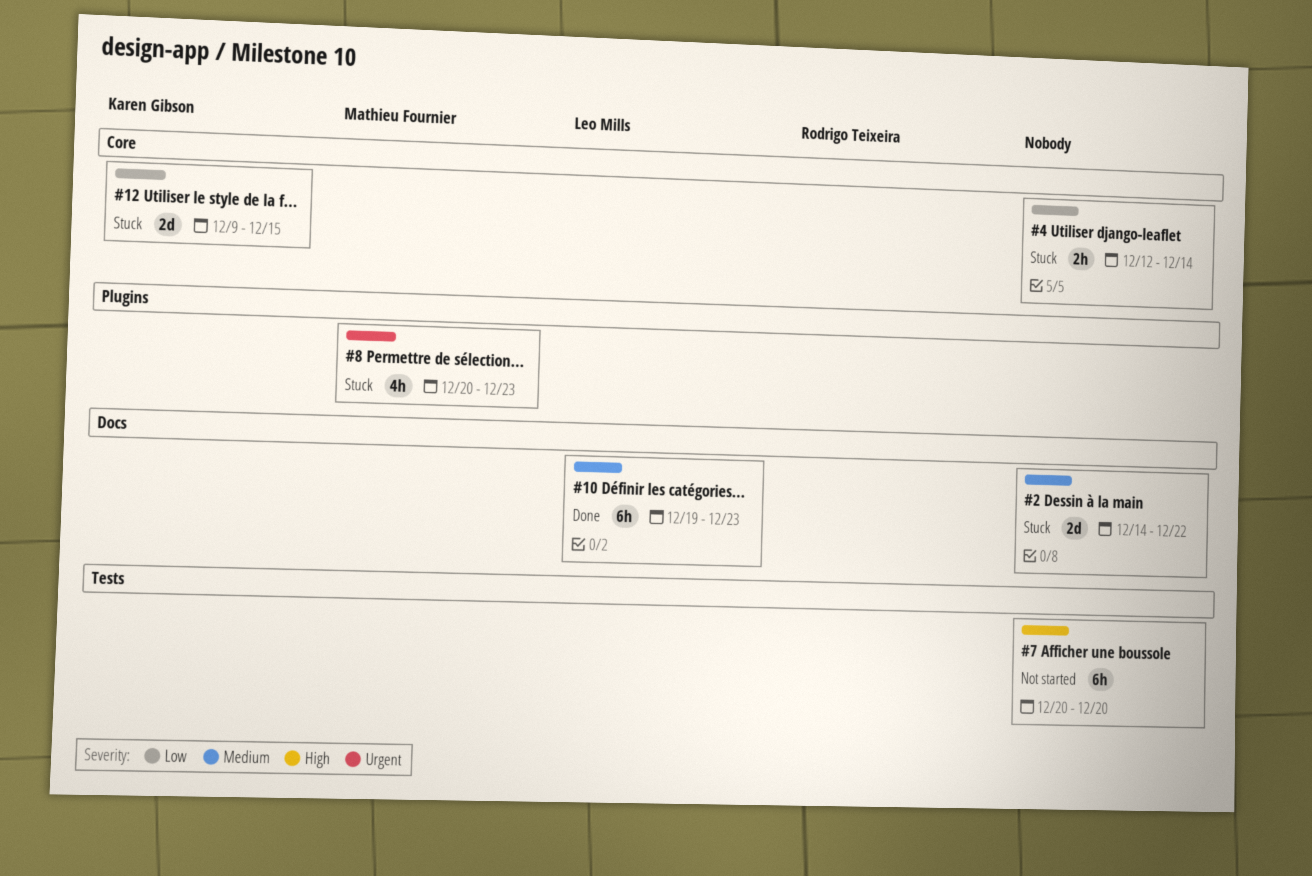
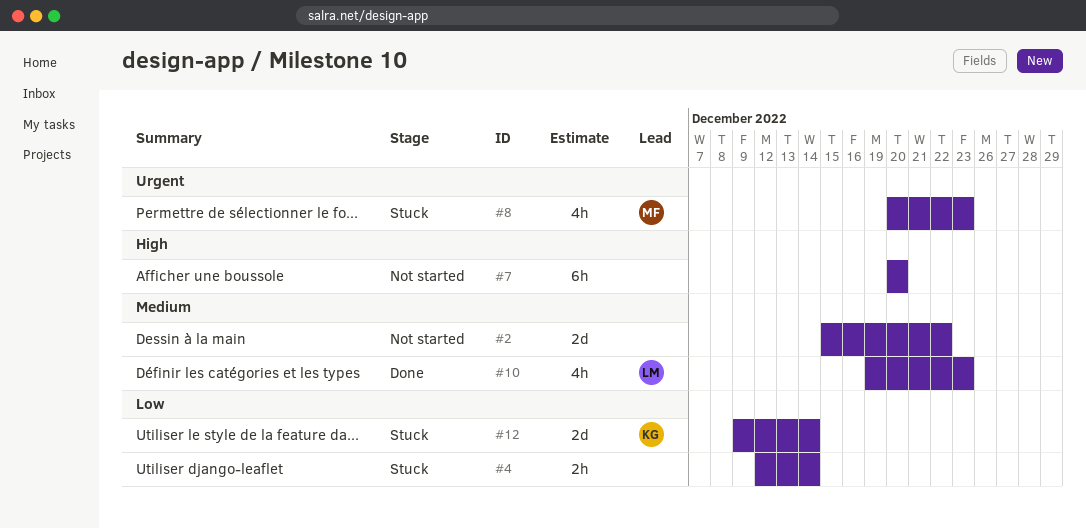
#2, status: Stuck -> Not started
#2, start: Dec 14 -> Dec 15
#10, estimate: 6h -> 4h
#12, due: Dec 15 -> Dec 14

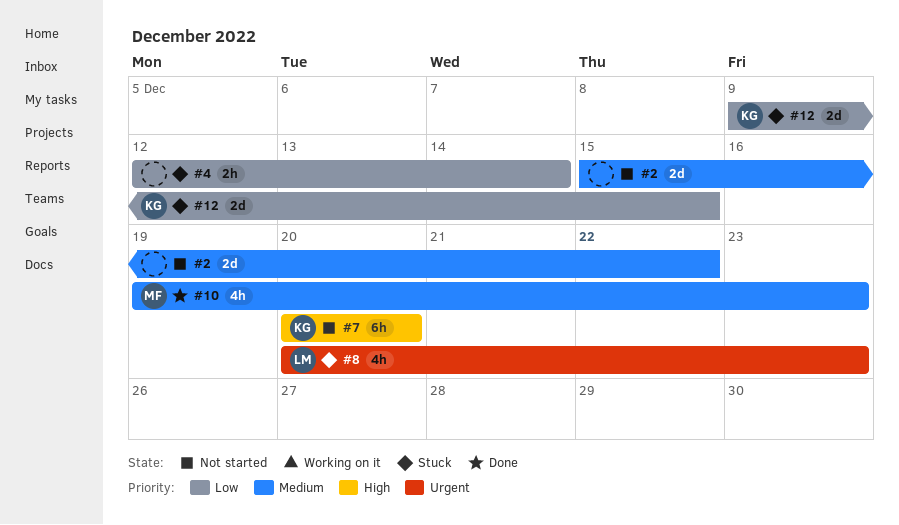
#7, owner: none -> KG
#8, owner: MF -> LM
#10, owner: LM -> MF
#12, due: Dec 14 -> Dec 15

